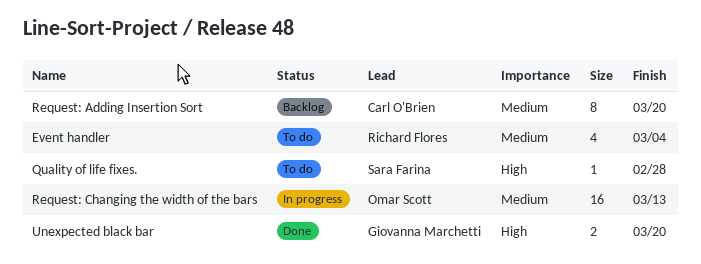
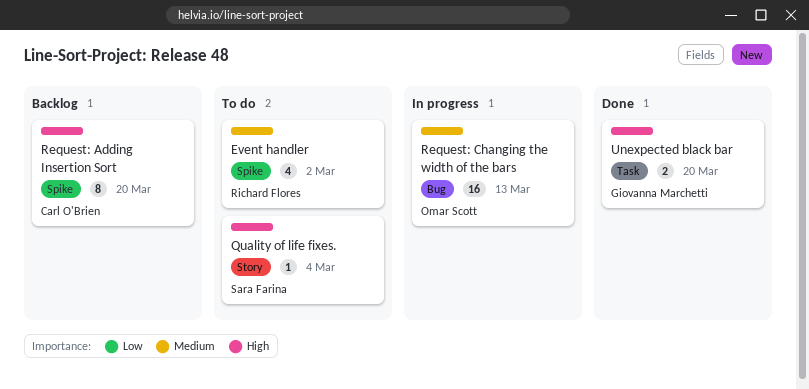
Event handler, due: Mar 4 -> Mar 2
Quality of life fixes., due: Feb 28 -> Mar 4
Request: Adding Insertion Sort, priority: Medium -> High

